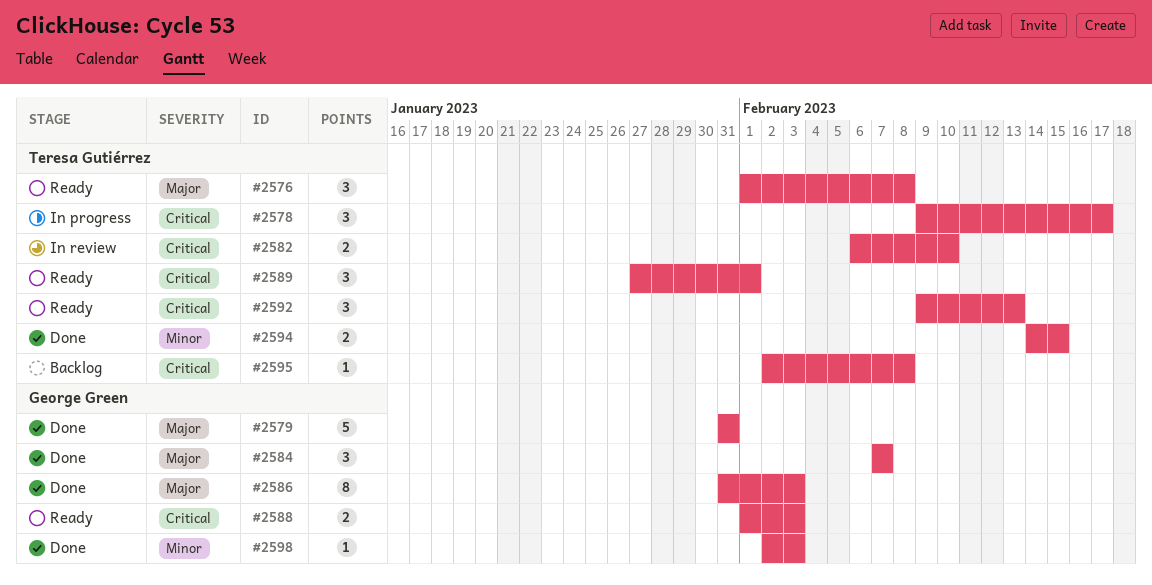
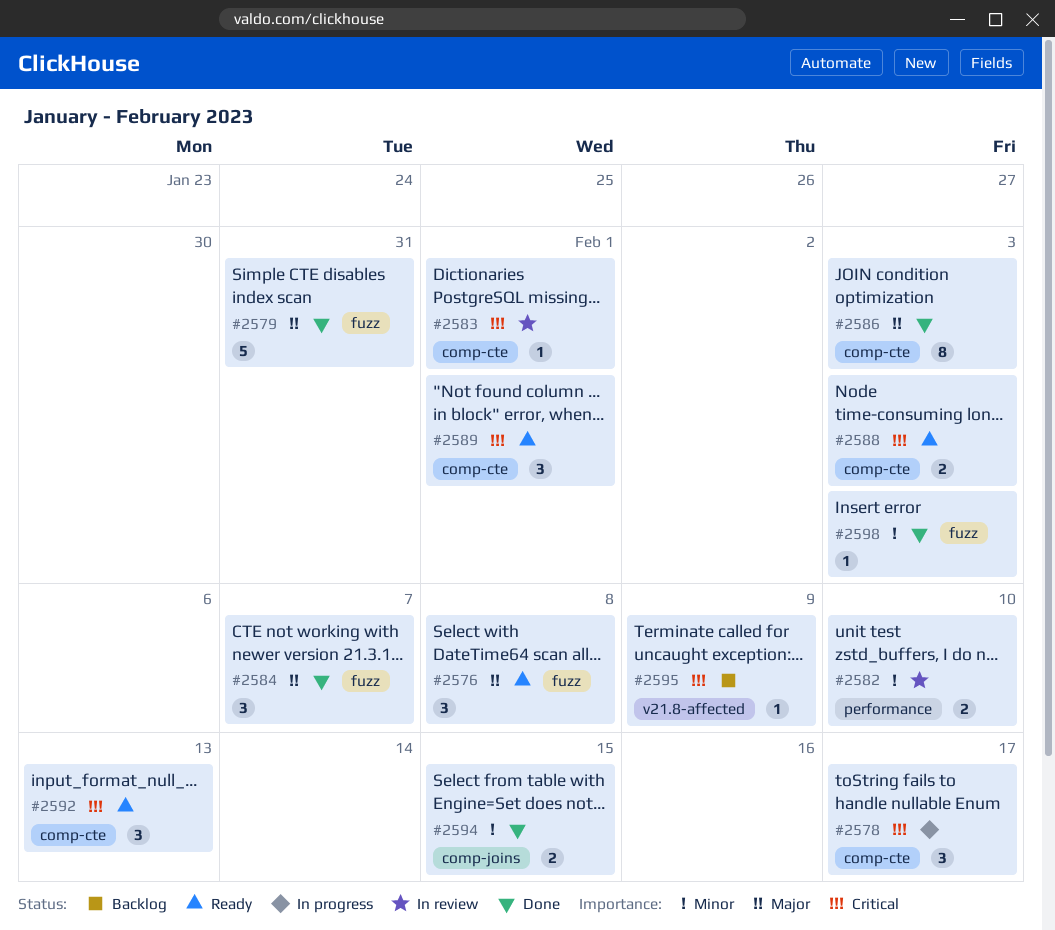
#2582, priority: Critical -> Minor
#2583: none -> present
#2595, due: Feb 8 -> Feb 9

